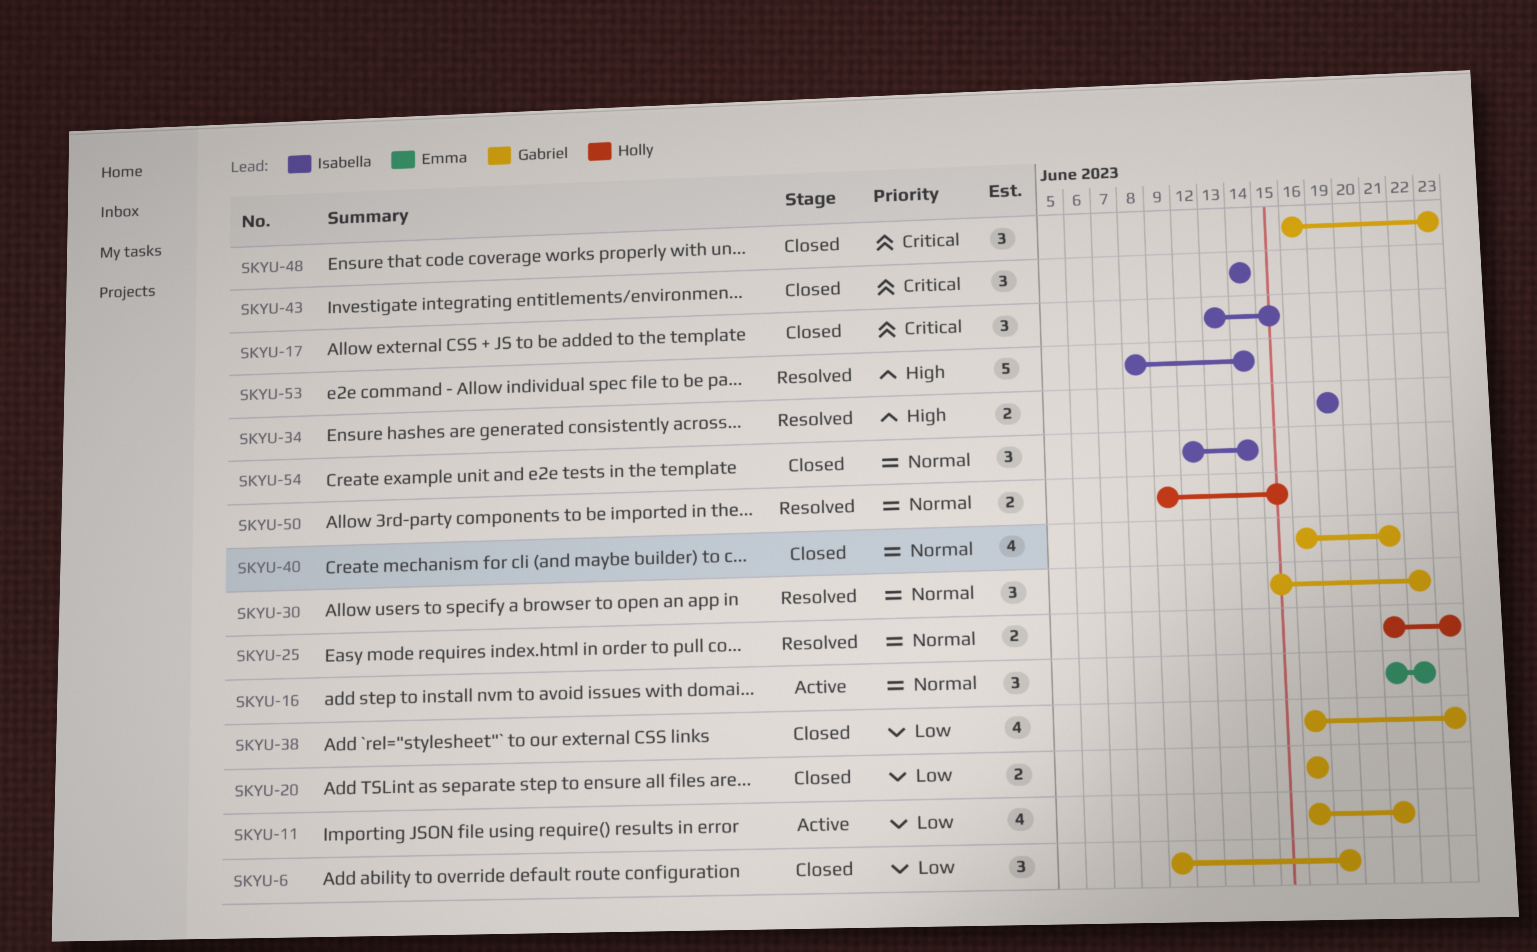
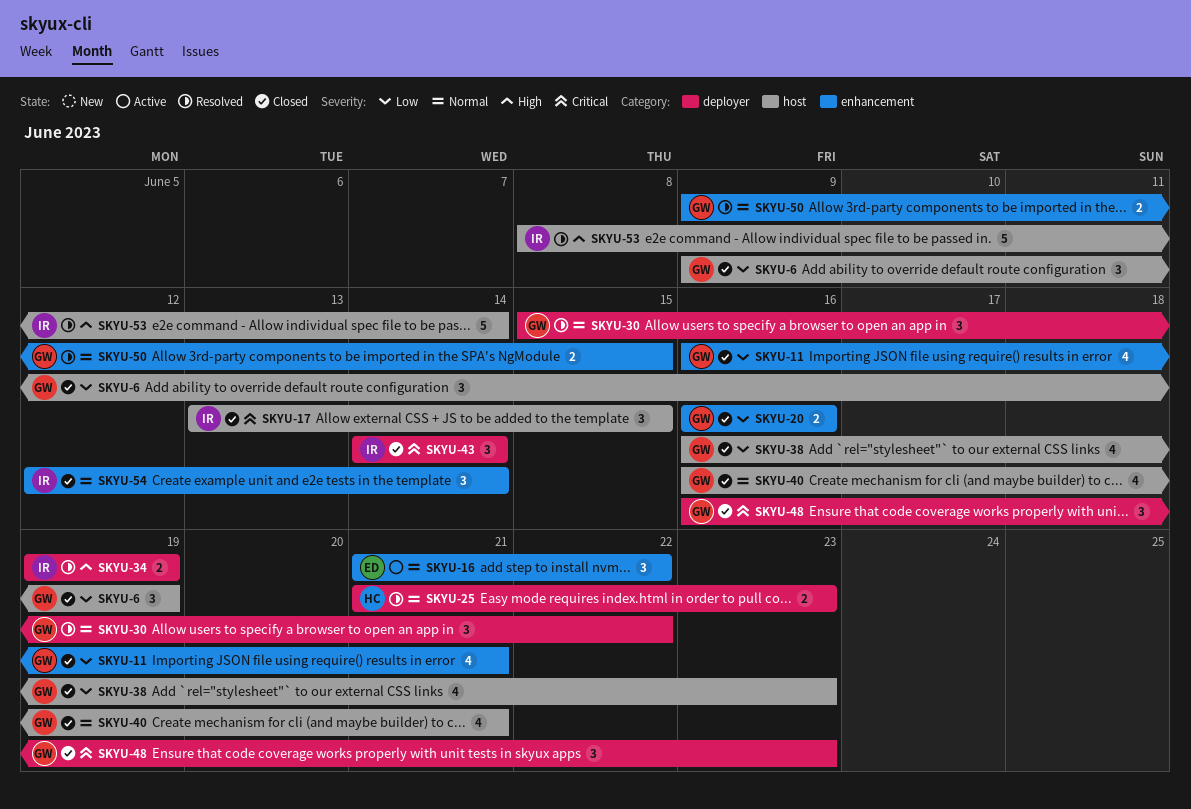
SKYU-11, status: Active -> Closed
SKYU-50, owner: Holly -> Gabriel

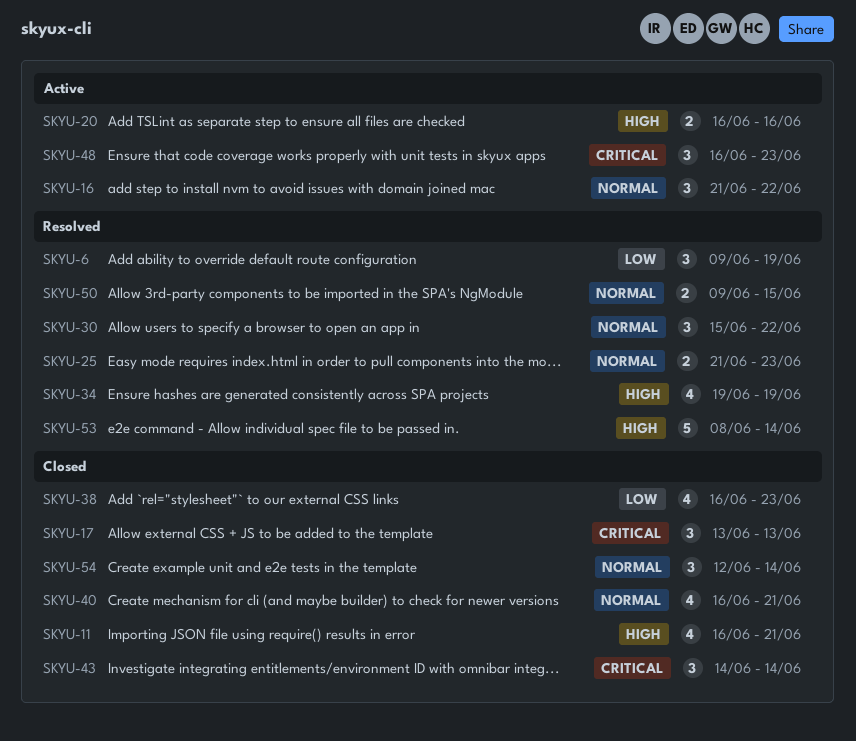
SKYU-6, status: Closed -> Resolved
SKYU-11, priority: Low -> High
SKYU-17, due: Jun 15 -> Jun 13
SKYU-20, status: Closed -> Active
SKYU-20, priority: Low -> High
SKYU-34, estimate: 2 -> 4
SKYU-48, status: Closed -> Active

